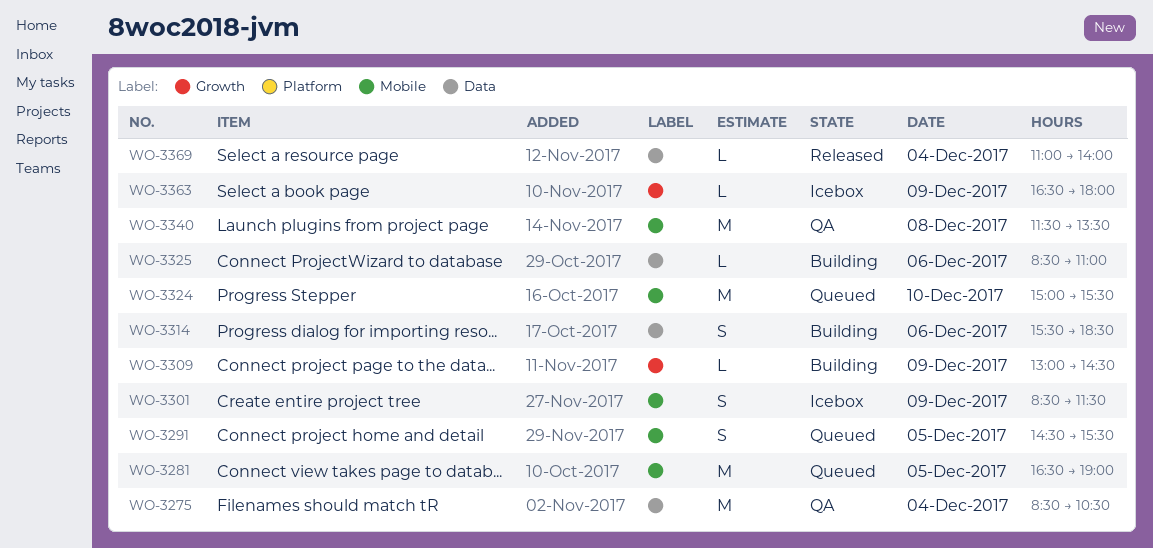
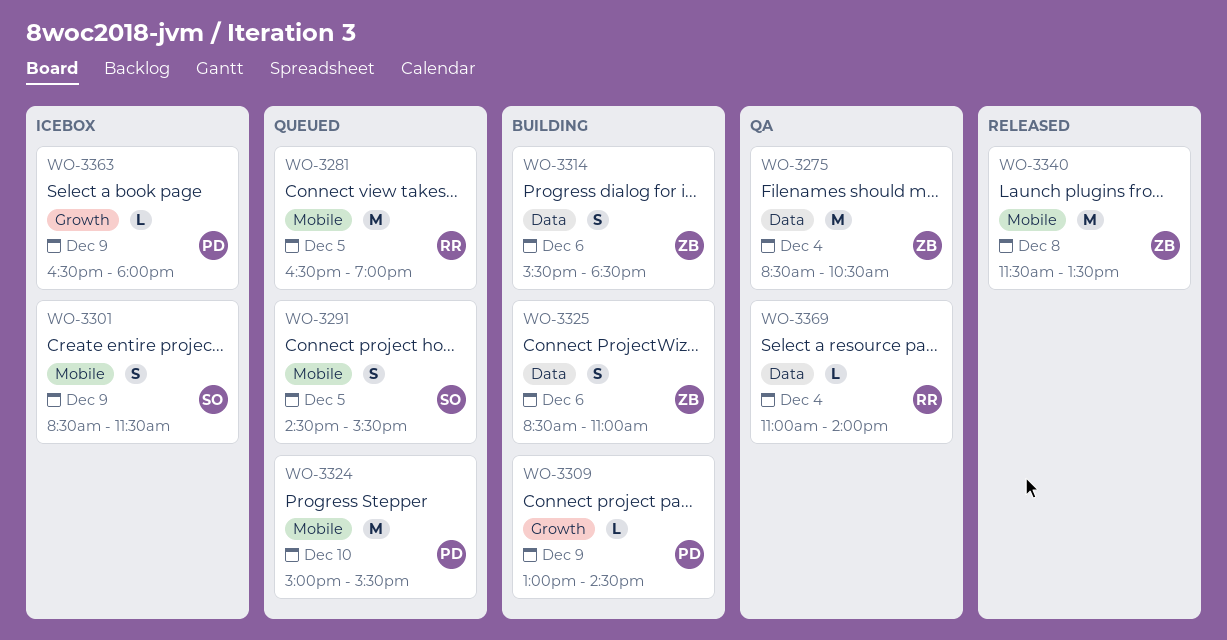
WO-3325, estimate: L -> S
WO-3340, status: QA -> Released
WO-3369, status: Released -> QA

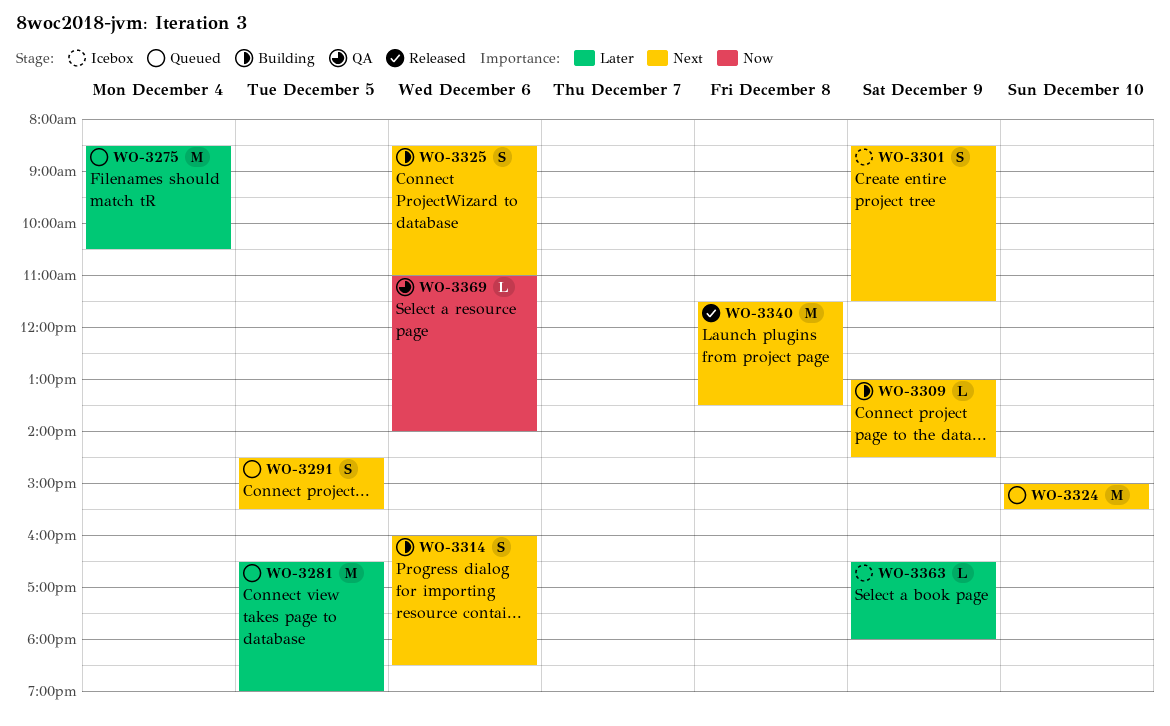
WO-3275, status: QA -> Queued
WO-3314, begins: 15:30 -> 16:00
WO-3369, day: Dec 4 -> Dec 6

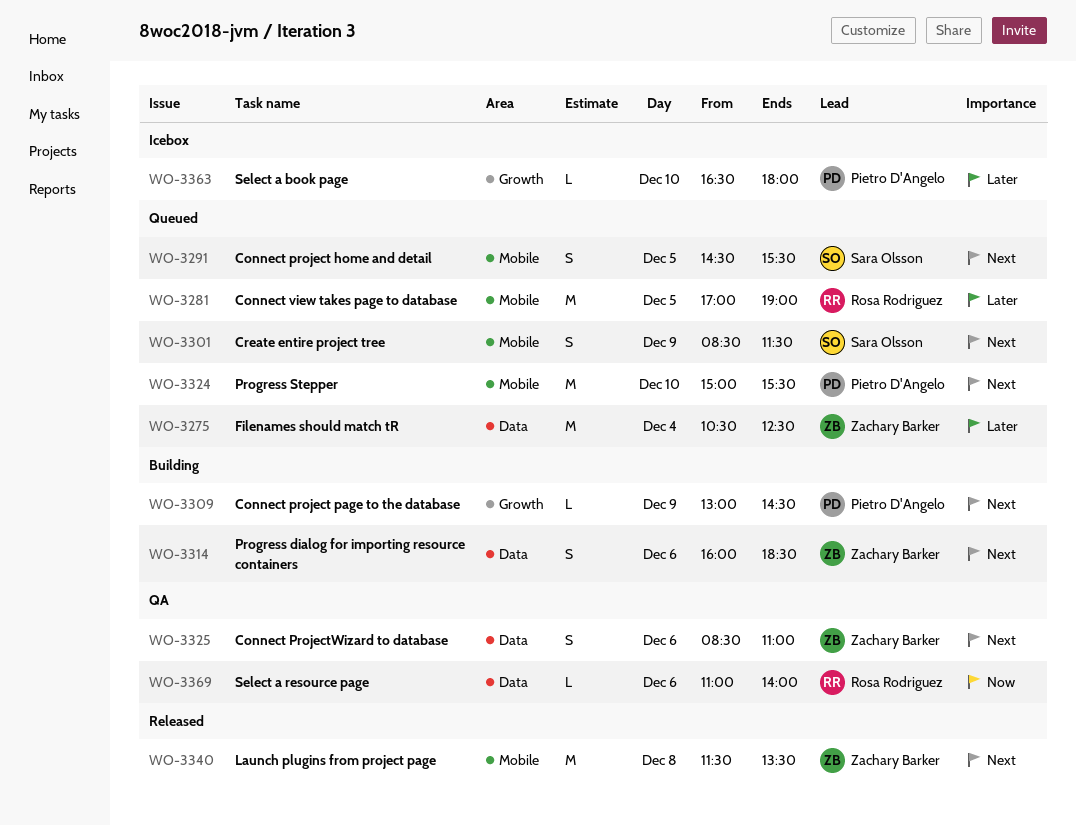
WO-3275, begins: 08:30 -> 10:30
WO-3275, ends: 10:30 -> 12:30
WO-3281, begins: 16:30 -> 17:00
WO-3301, status: Icebox -> Queued
WO-3325, status: Building -> QA
WO-3363, day: Dec 9 -> Dec 10

